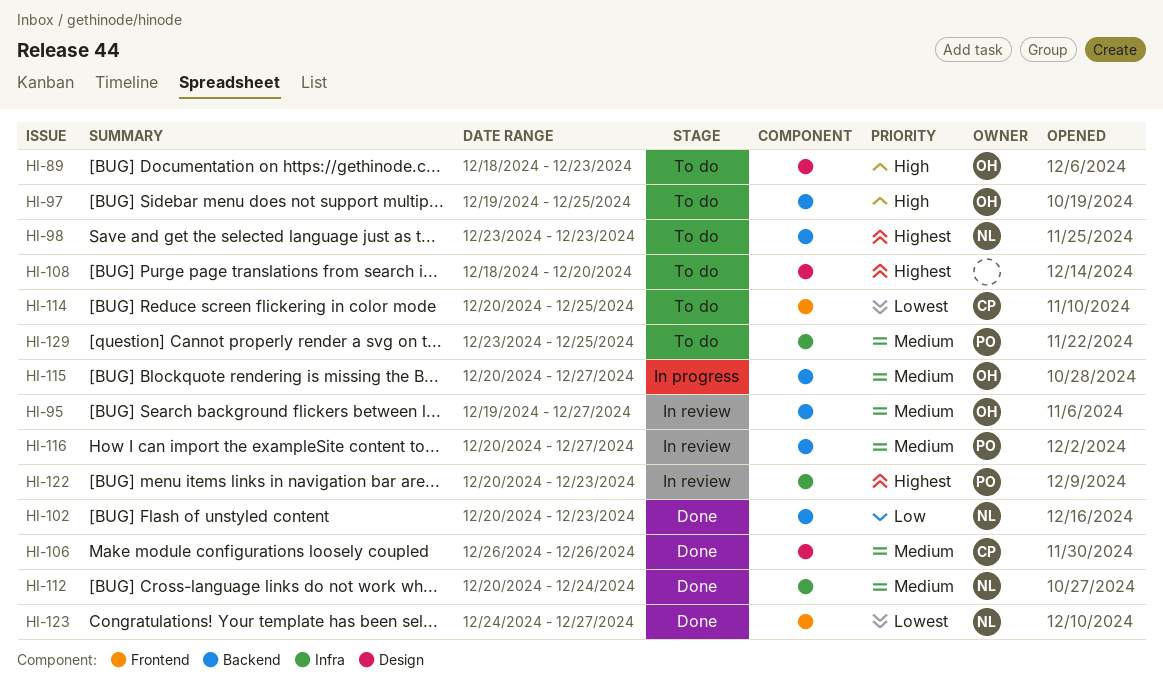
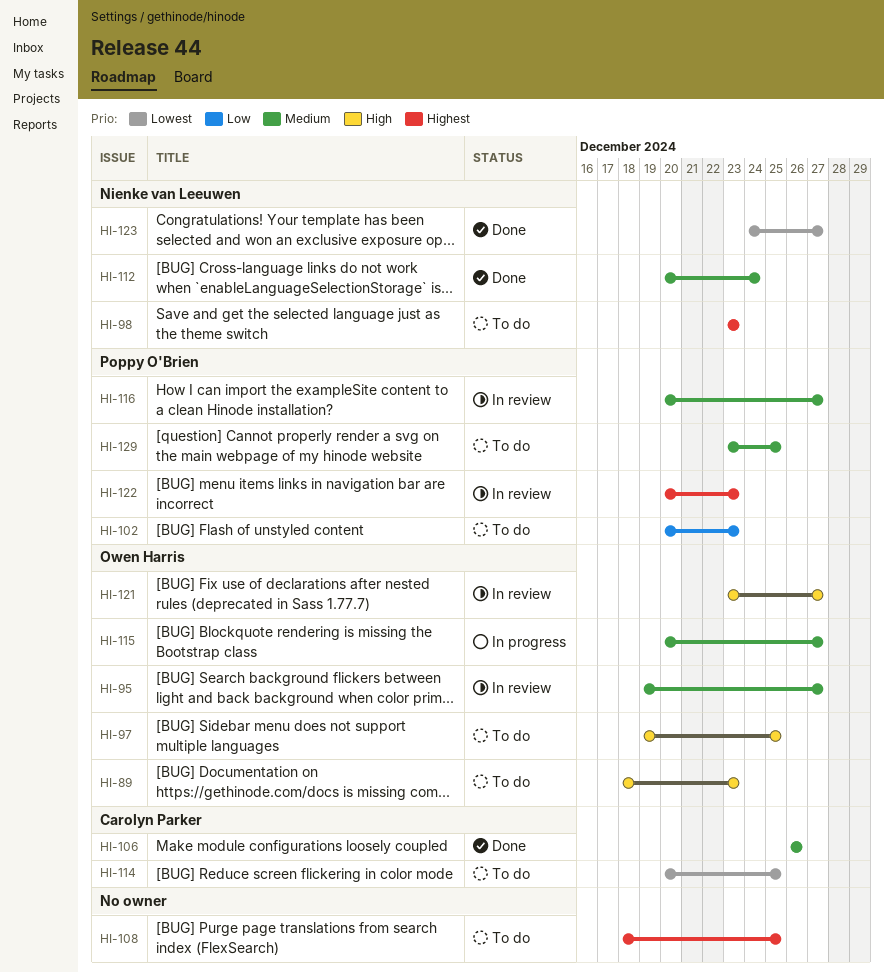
HI-102, status: Done -> To do
HI-102, owner: Nienke van Leeuwen -> Poppy O'Brien
HI-108, due: Dec 20 -> Dec 25
HI-121: none -> present

